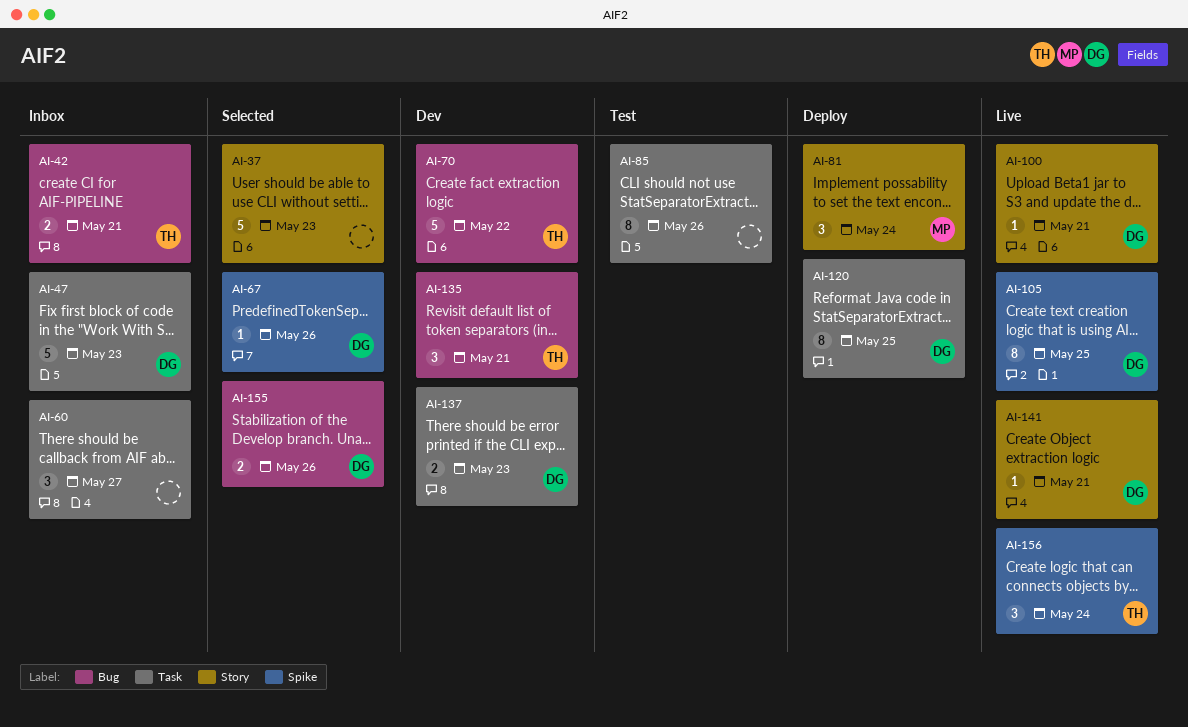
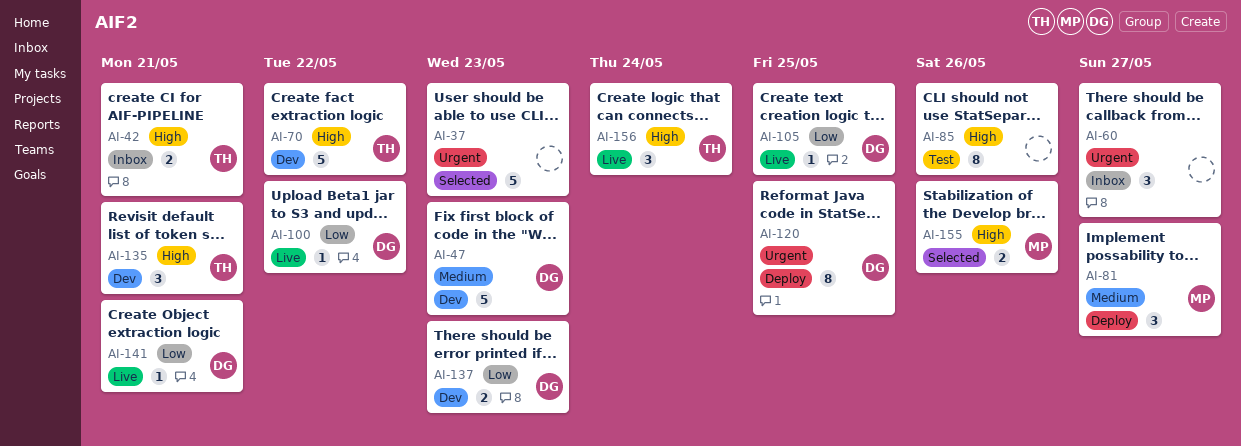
AI-47, status: Inbox -> Dev
AI-67: present -> none
AI-81, due: May 24 -> May 27
AI-100, due: May 21 -> May 22
AI-105, estimate: 8 -> 1
AI-155, owner: DG -> MP

